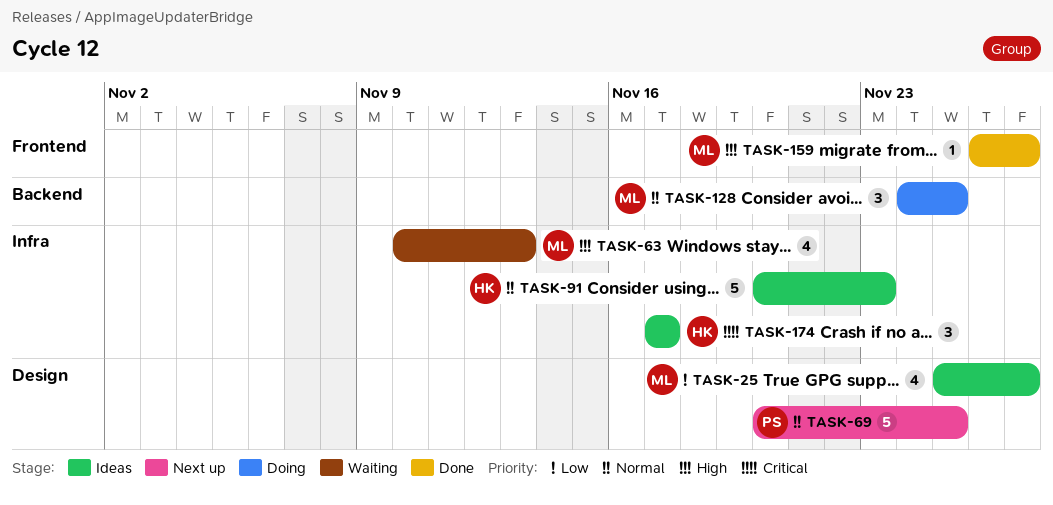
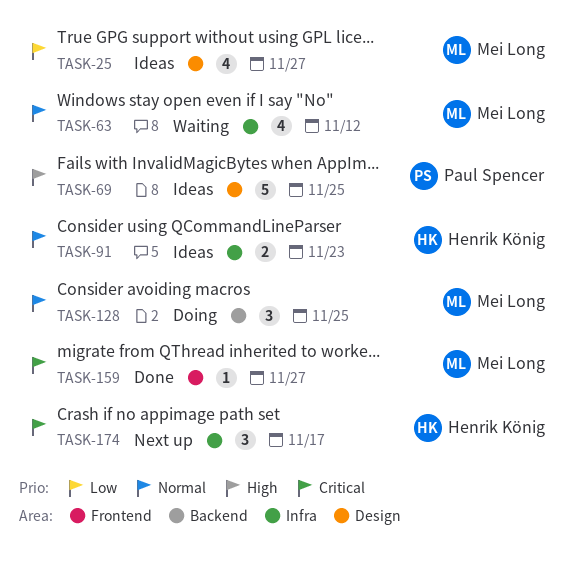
TASK-63, priority: High -> Normal
TASK-63, due: Nov 13 -> Nov 12
TASK-69, status: Next up -> Ideas
TASK-69, priority: Normal -> High
TASK-91, estimate: 5 -> 2
TASK-159, priority: High -> Critical
TASK-174, status: Ideas -> Next up

